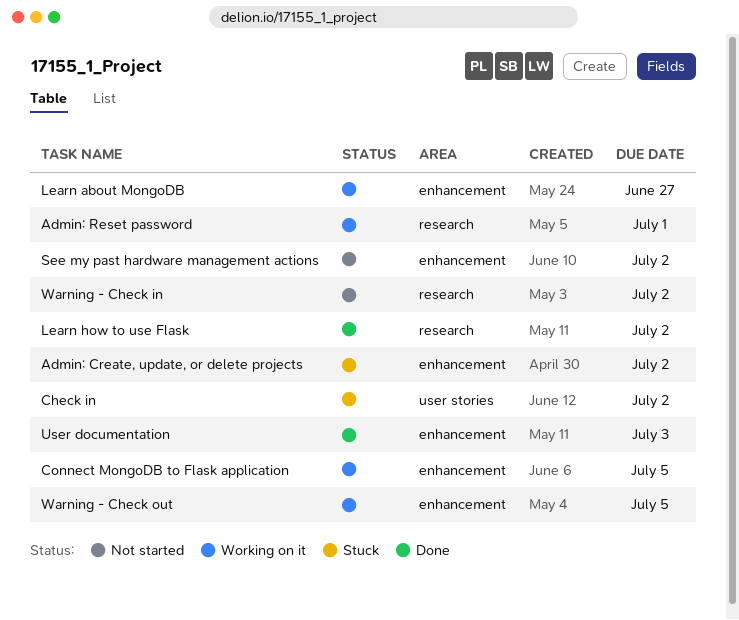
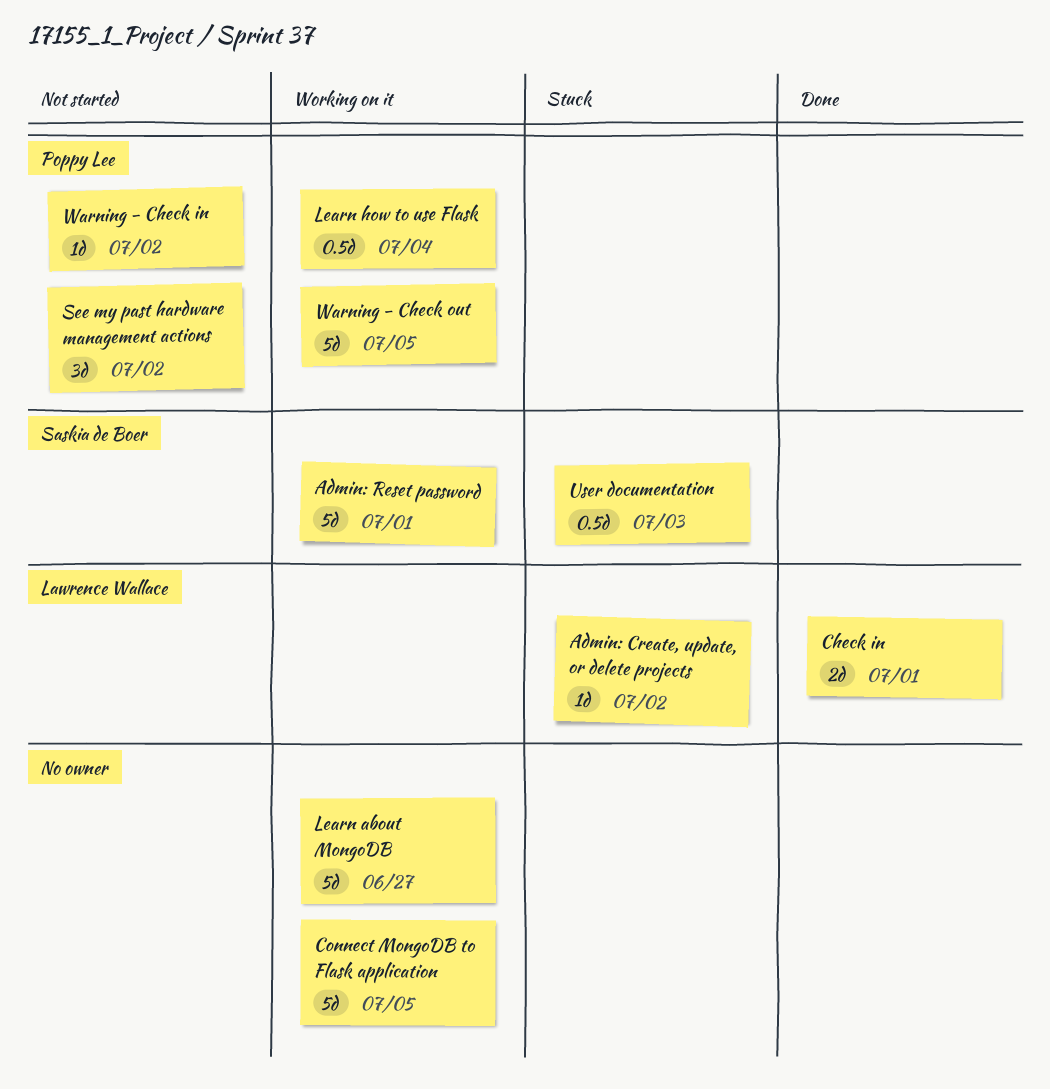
Check in, status: Stuck -> Done
Check in, due: Jul 2 -> Jul 1
Learn how to use Flask, status: Done -> Working on it
Learn how to use Flask, due: Jul 2 -> Jul 4
User documentation, status: Done -> Stuck

